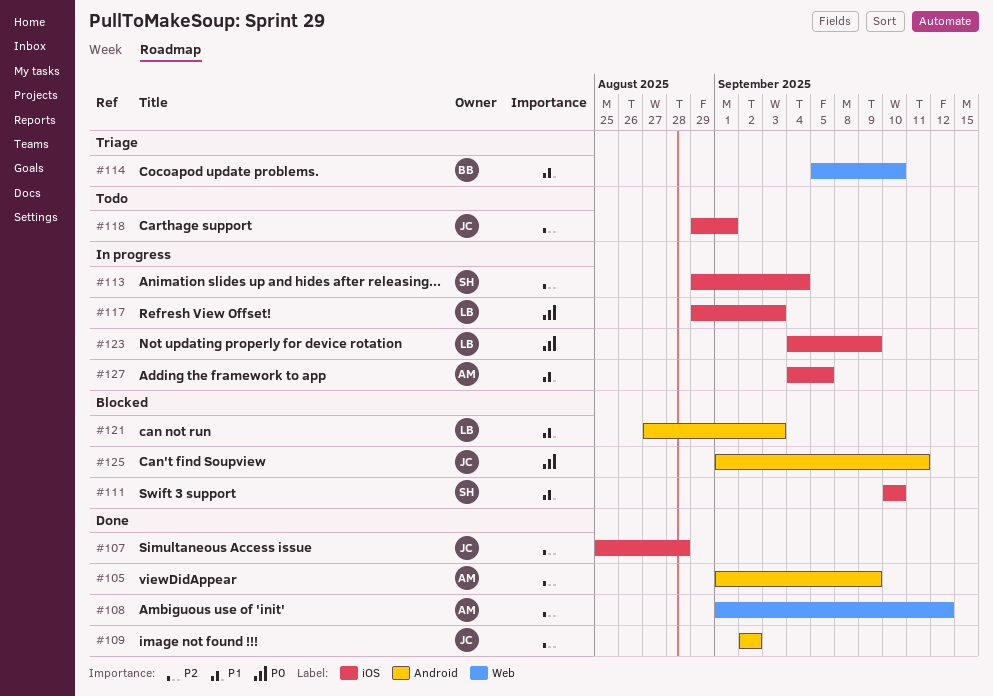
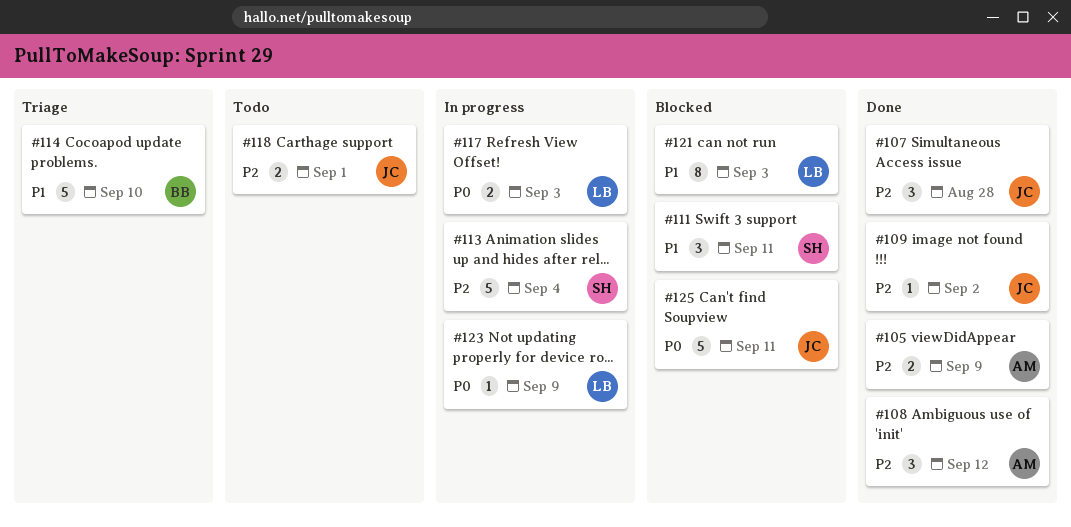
#111, due: Sep 10 -> Sep 11
#127: present -> none

